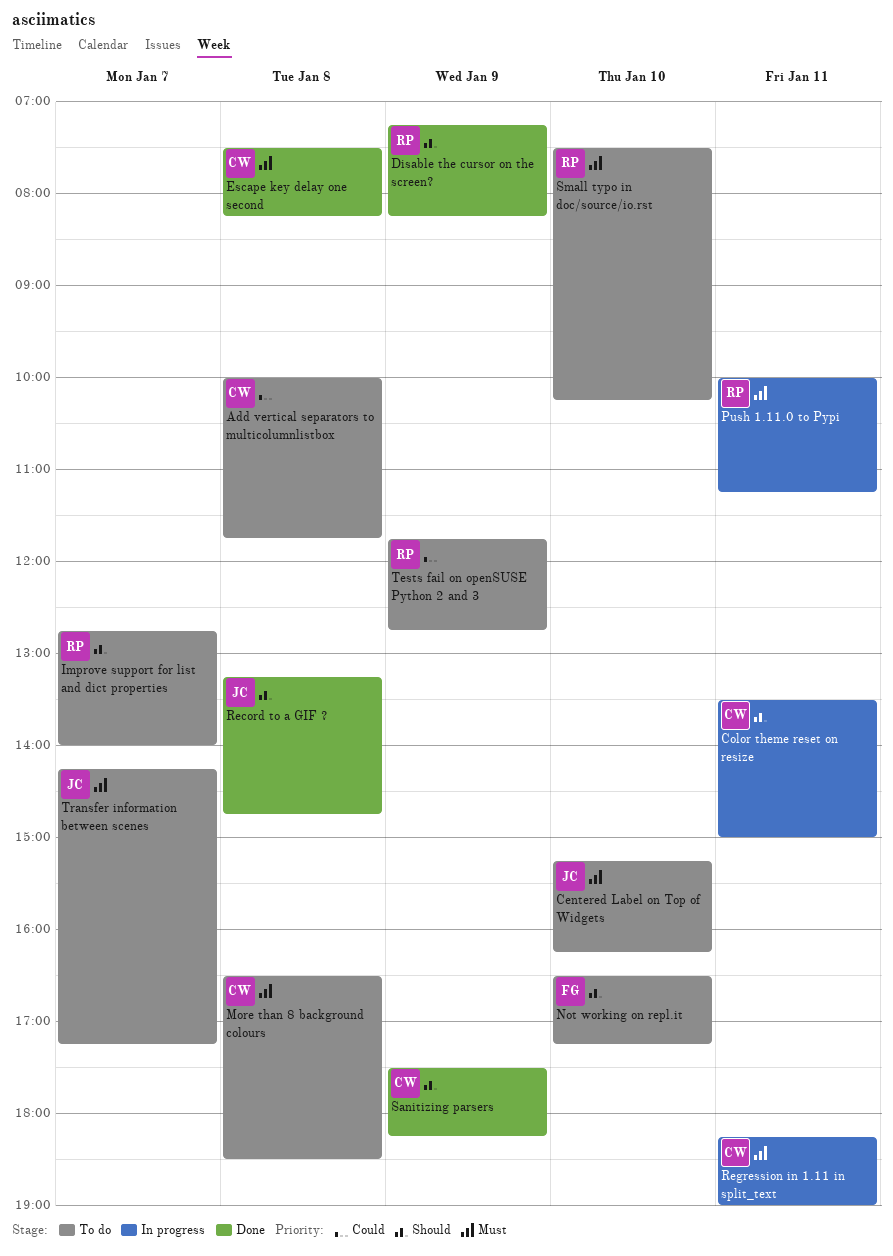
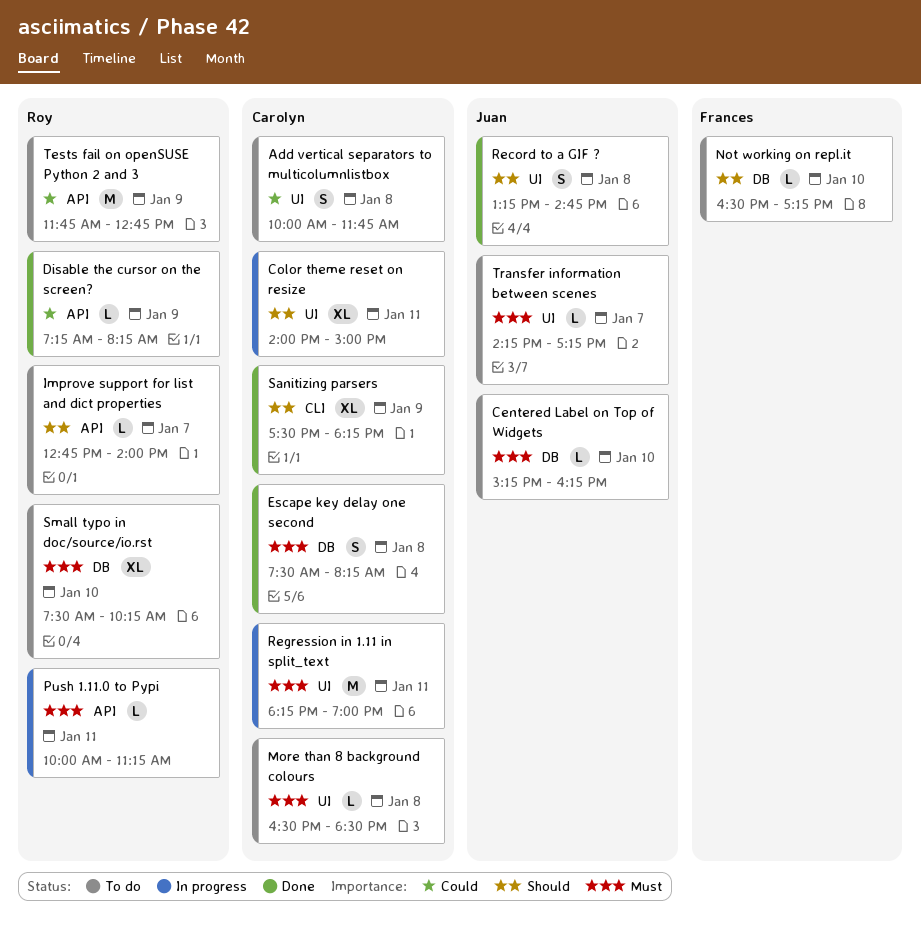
Color theme reset on resize, begins: 13:30 -> 14:00
Disable the cursor on the screen?, priority: Should -> Could

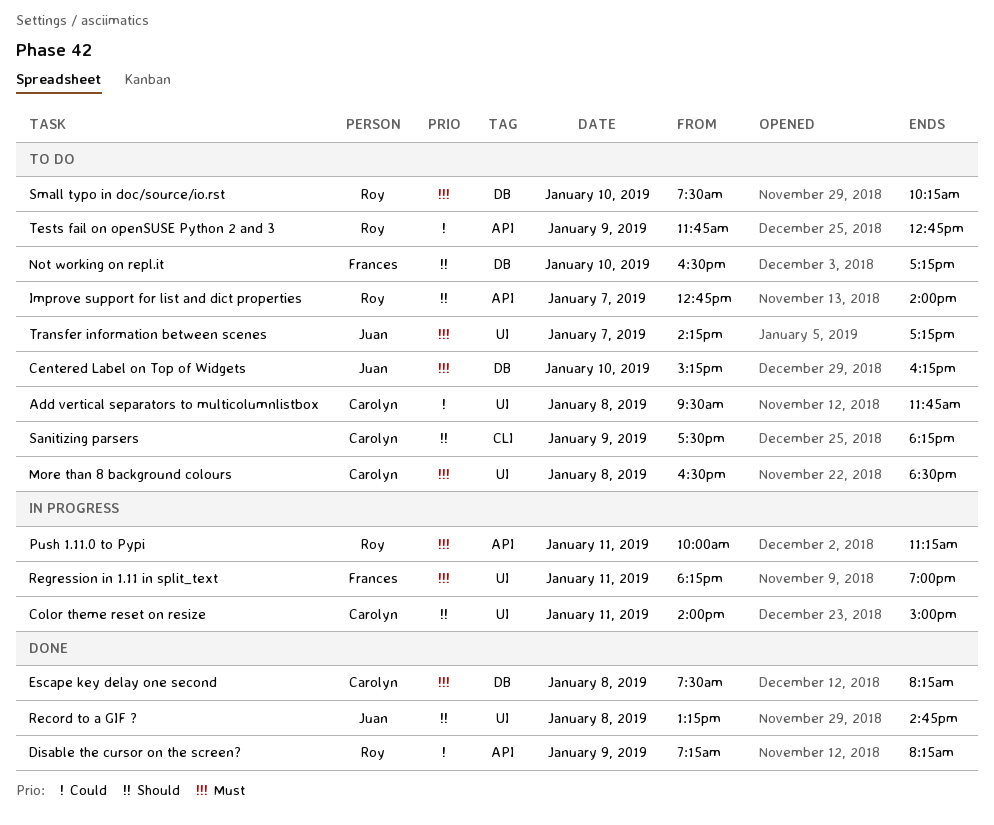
Add vertical separators to multicolumnlistbox, begins: 10:00 -> 09:30
Regression in 1.11 in split_text, owner: Carolyn -> Frances
Sanitizing parsers, status: Done -> To do

